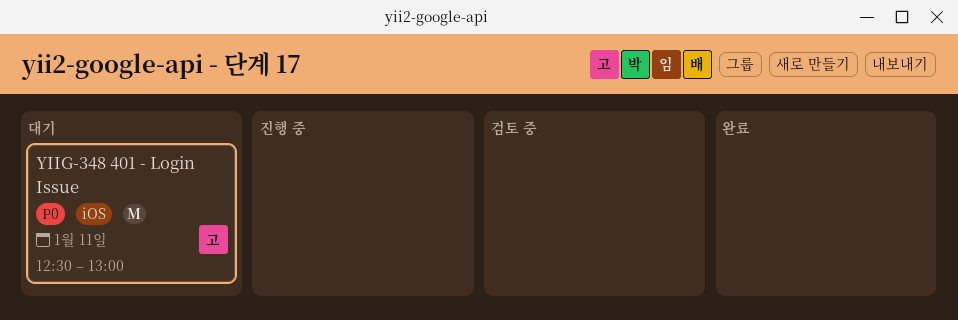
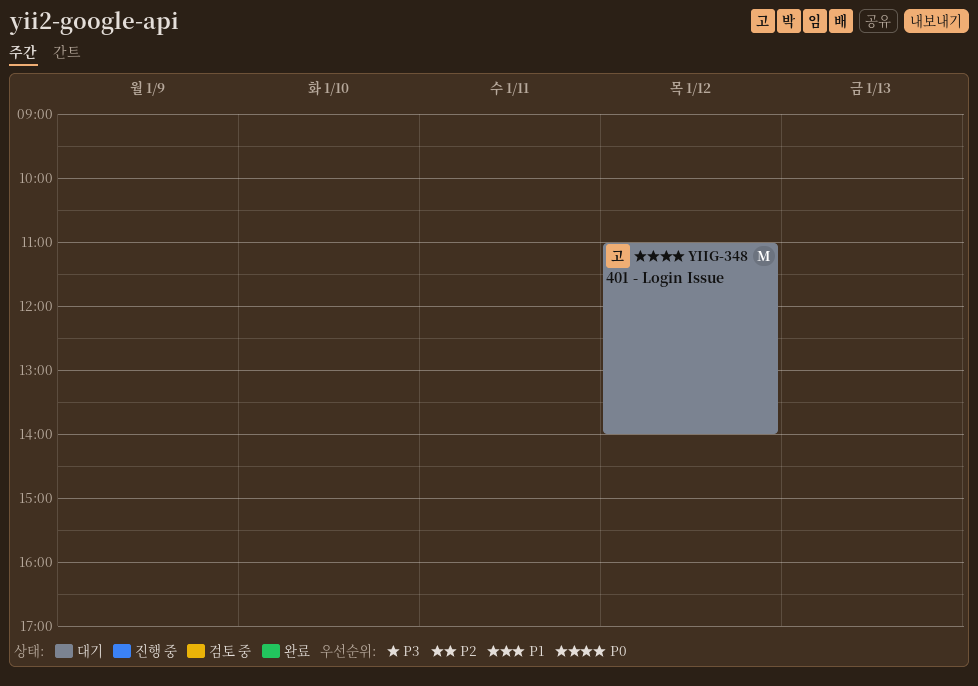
YIIG-348, day: Jan 11 -> Jan 12
YIIG-348, begins: 12:30 -> 11:00
YIIG-348, ends: 13:00 -> 14:00

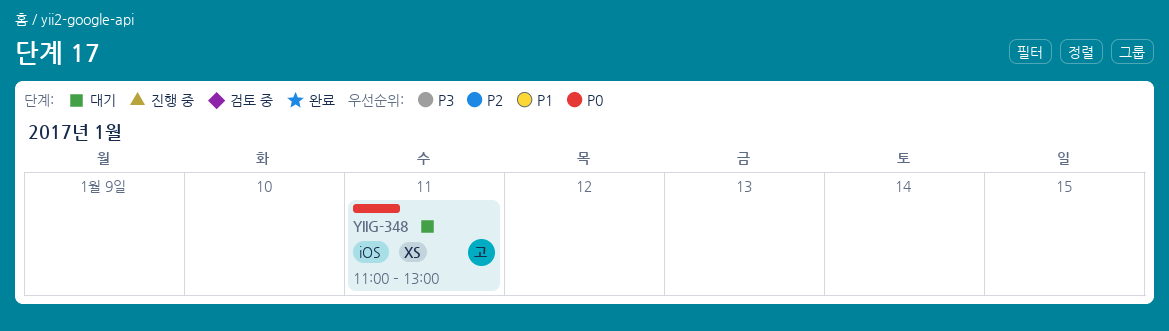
YIIG-348, estimate: M -> XS
YIIG-348, day: Jan 12 -> Jan 11
YIIG-348, ends: 14:00 -> 13:00

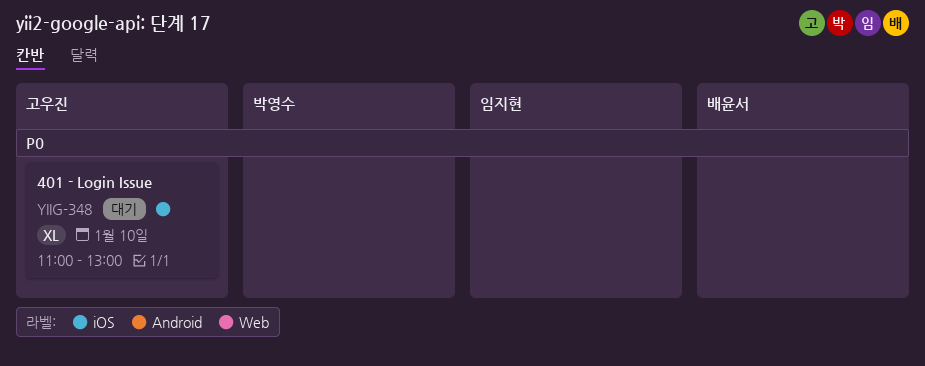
YIIG-348, estimate: XS -> XL
YIIG-348, day: Jan 11 -> Jan 10

